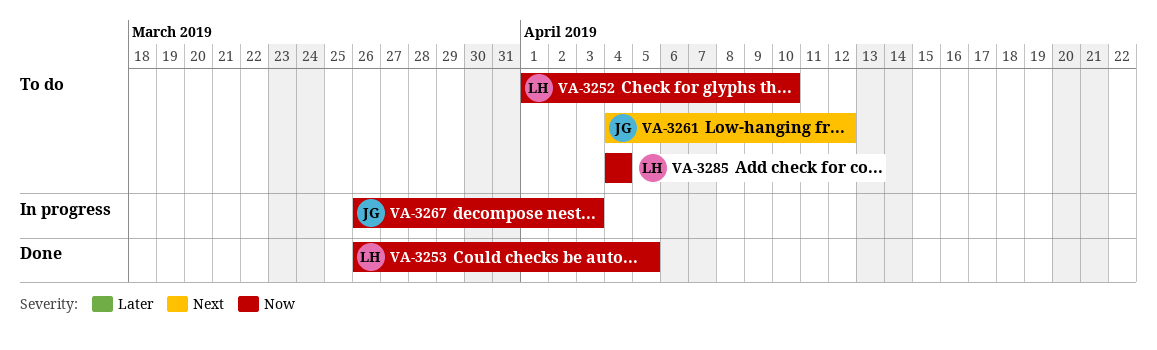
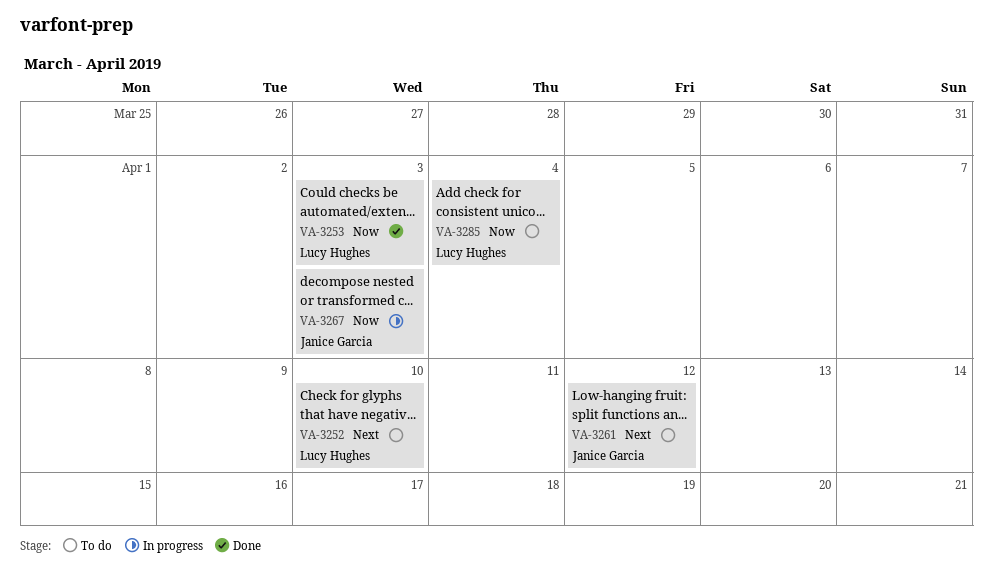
VA-3252, priority: Now -> Next
VA-3253, due: Apr 5 -> Apr 3

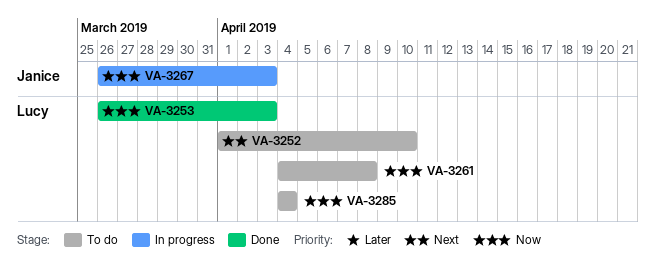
VA-3261, owner: Janice Garcia -> Lucy Hughes
VA-3261, priority: Next -> Now
VA-3261, due: Apr 12 -> Apr 8

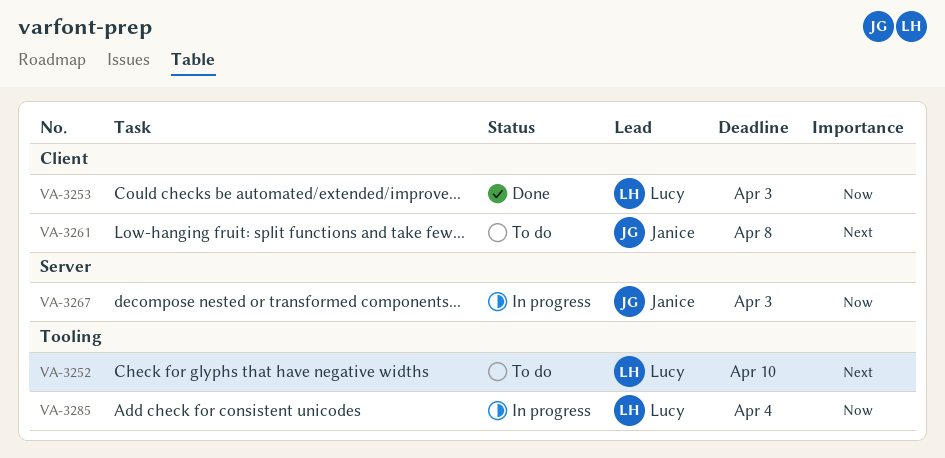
VA-3261, owner: Lucy -> Janice
VA-3261, priority: Now -> Next
VA-3285, status: To do -> In progress

